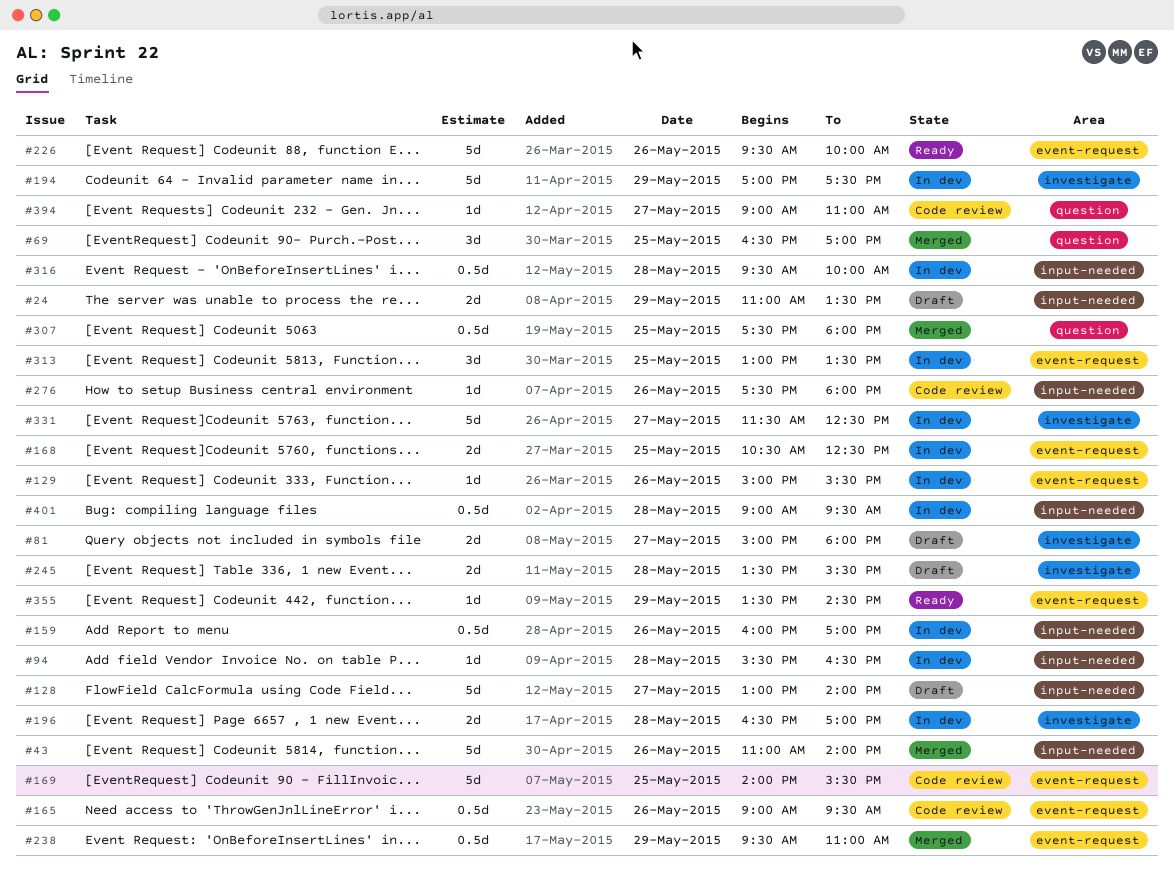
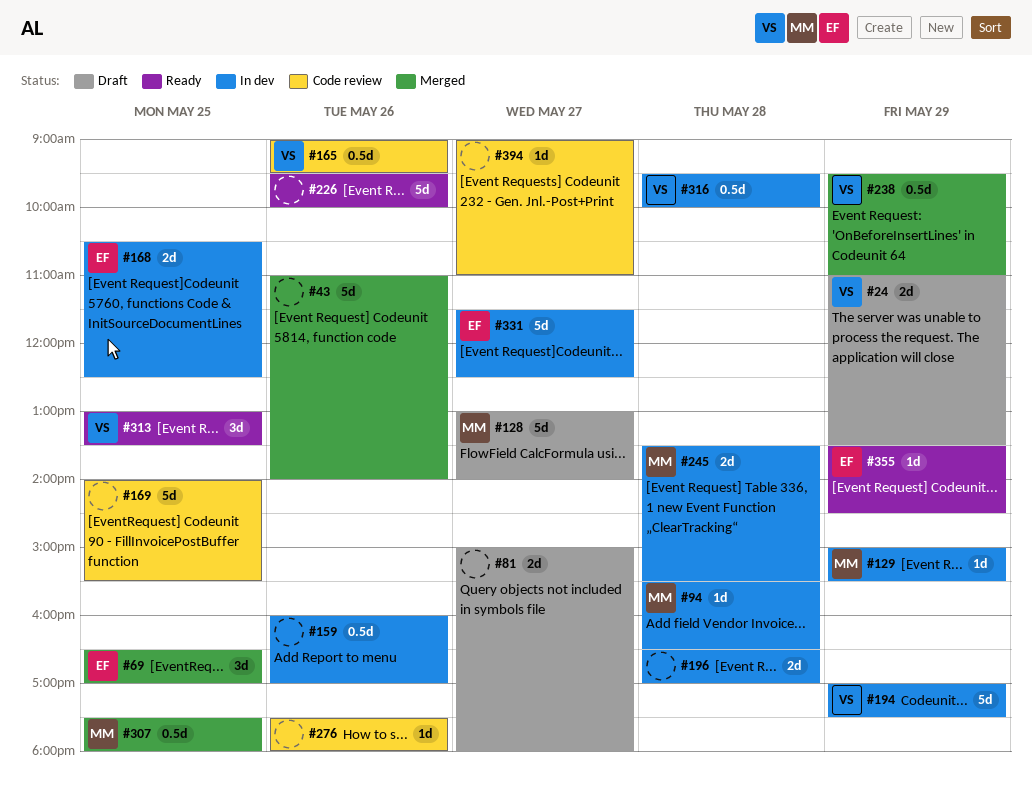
#129, day: May 26 -> May 29
#245, status: Draft -> In dev
#313, status: In dev -> Ready
#401: present -> none

